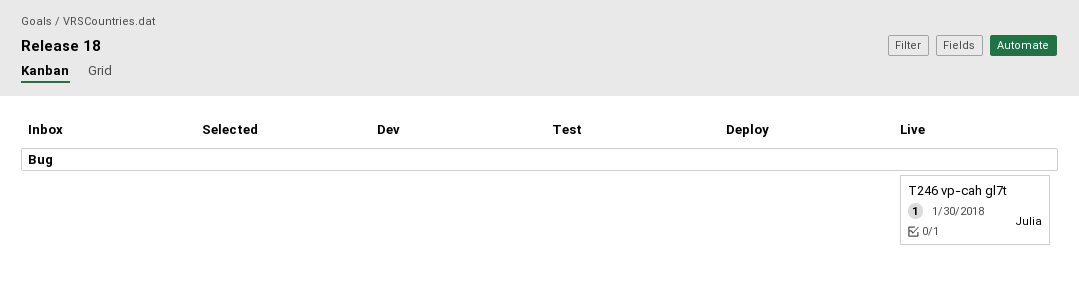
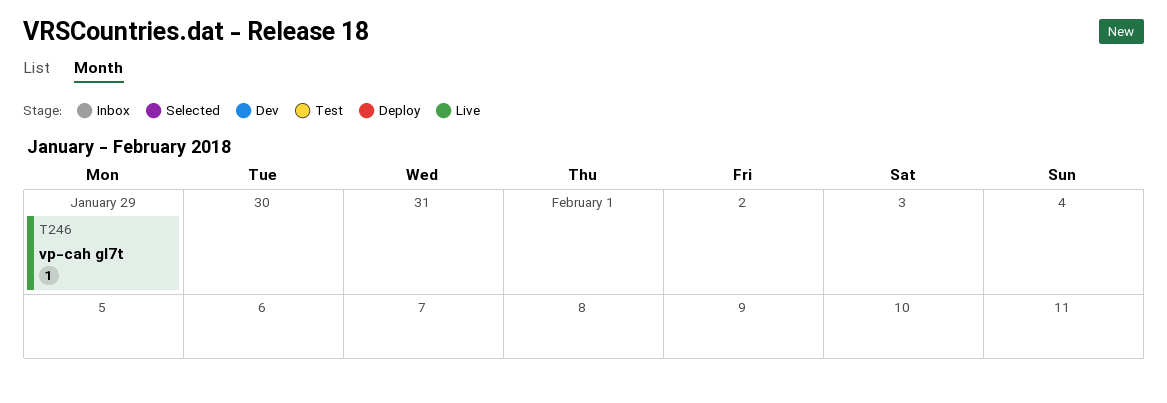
T246, due: Jan 30 -> Jan 29

